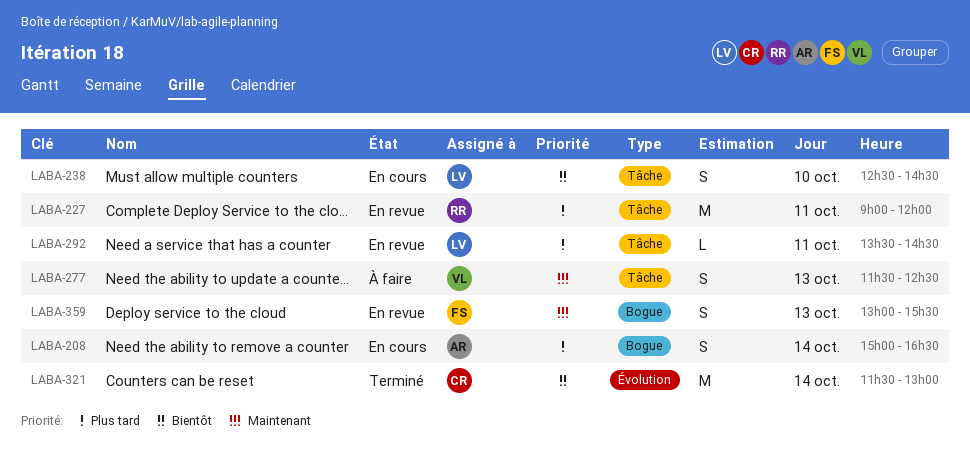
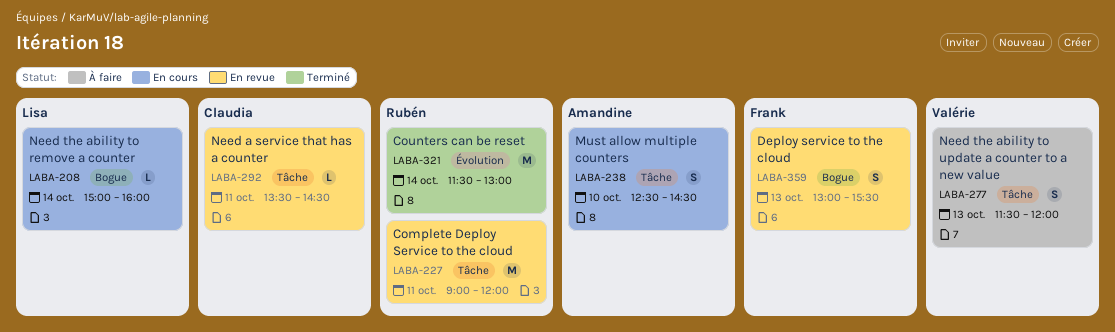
LABA-208, owner: Amandine -> Lisa
LABA-208, estimate: S -> L
LABA-208, ends: 16:30 -> 16:00
LABA-238, owner: Lisa -> Amandine
LABA-277, ends: 12:30 -> 12:00
LABA-292, owner: Lisa -> Claudia
LABA-321, owner: Claudia -> Rubén

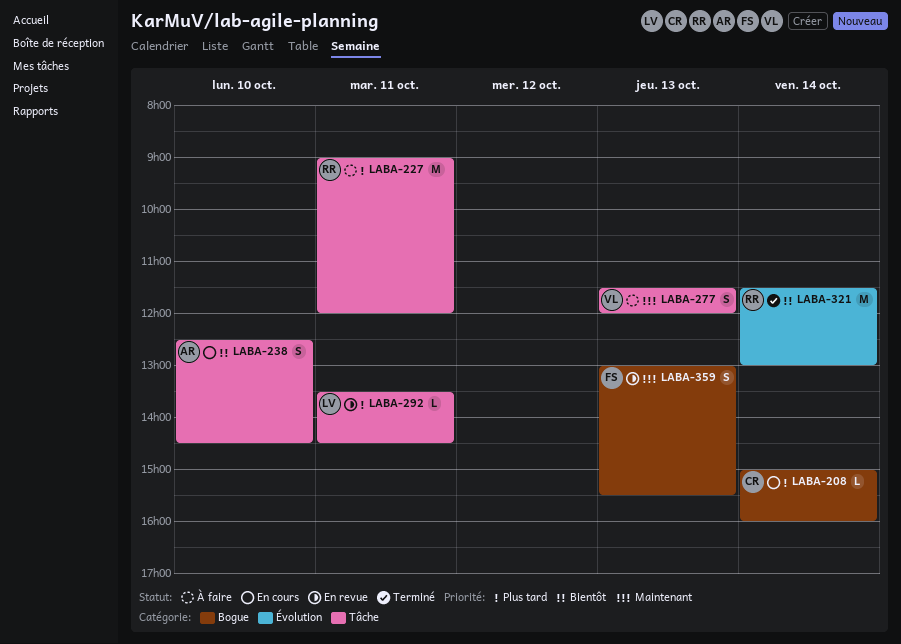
LABA-208, owner: Lisa -> Claudia
LABA-227, status: En revue -> À faire
LABA-292, owner: Claudia -> Lisa

